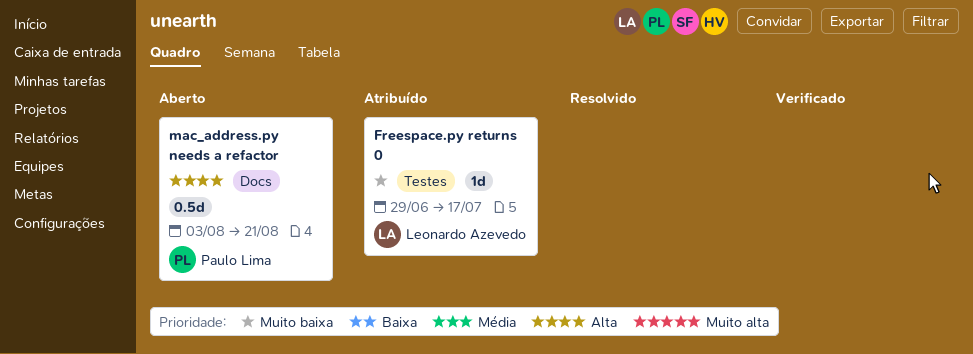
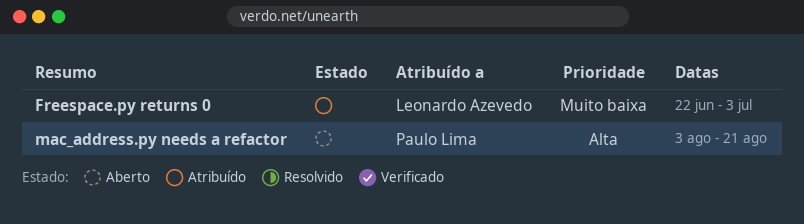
Freespace.py returns 0, start: Jun 29 -> Jun 22
Freespace.py returns 0, due: Jul 17 -> Jul 3

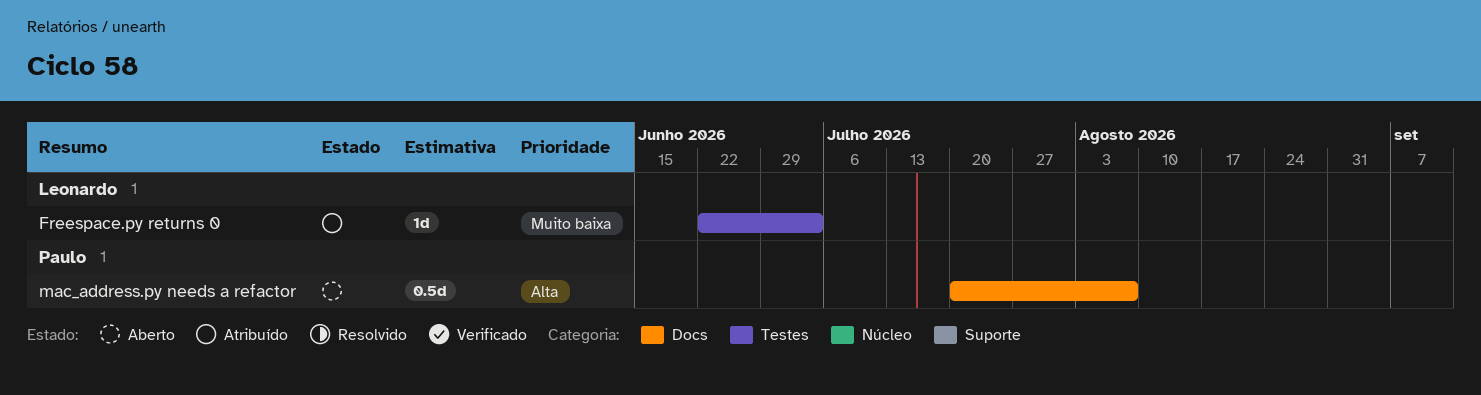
mac_address.py needs a refactor, start: Aug 3 -> Jul 20
mac_address.py needs a refactor, due: Aug 21 -> Aug 7

